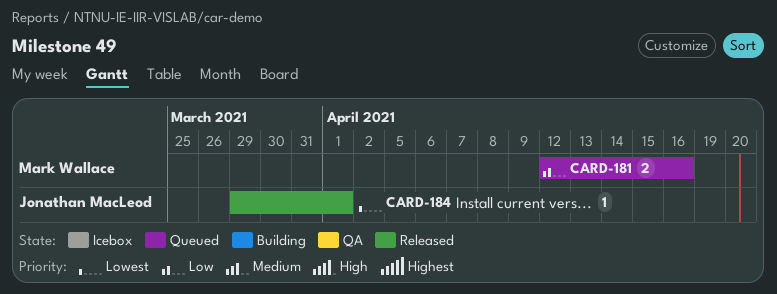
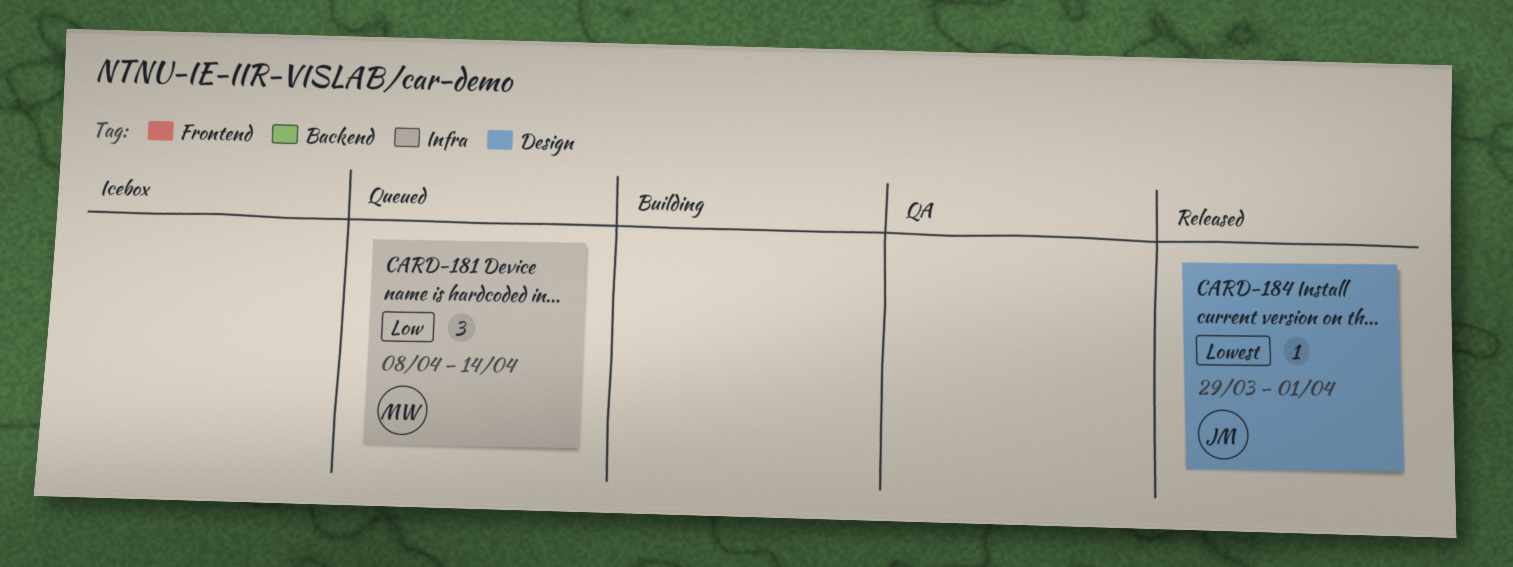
CARD-181, estimate: 2 -> 3
CARD-181, start: Apr 12 -> Apr 8
CARD-181, due: Apr 16 -> Apr 14

